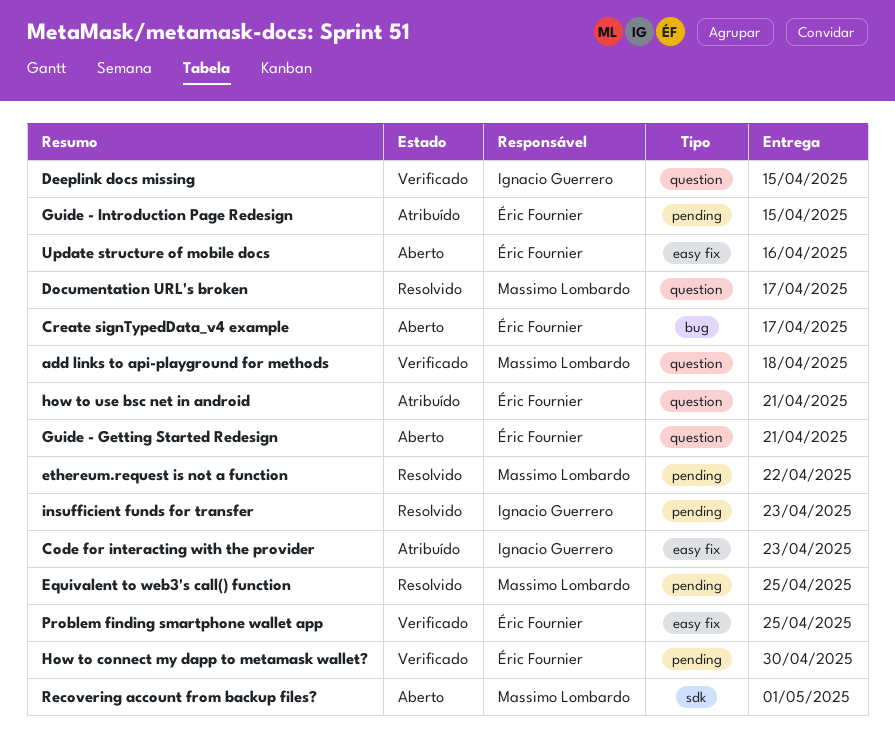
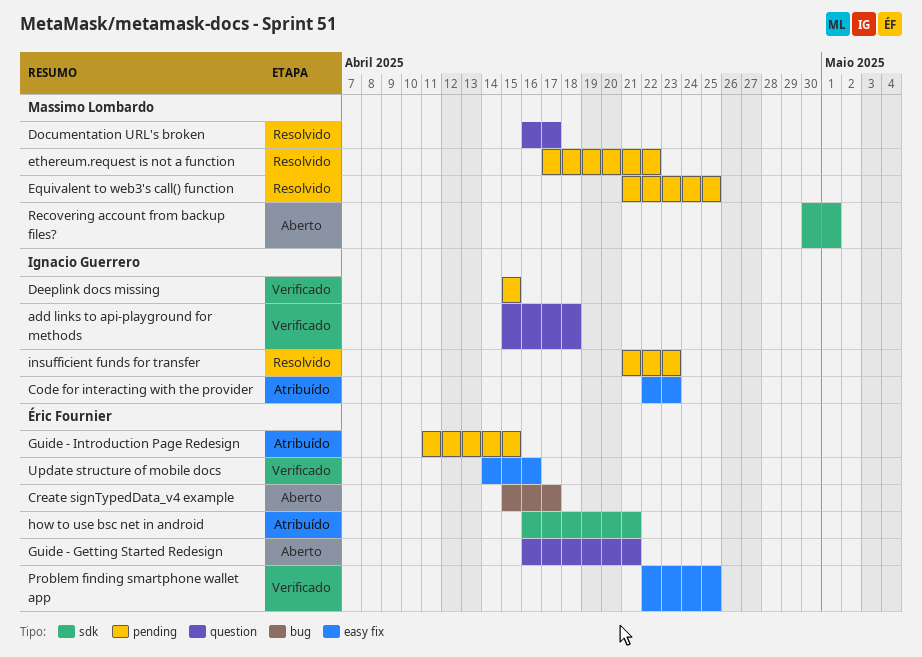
add links to api-playground for methods, owner: Massimo Lombardo -> Ignacio Guerrero
Deeplink docs missing, label: question -> pending
How to connect my dapp to metamask wallet?: present -> none
how to use bsc net in android, label: question -> sdk
Update structure of mobile docs, status: Aberto -> Verificado

